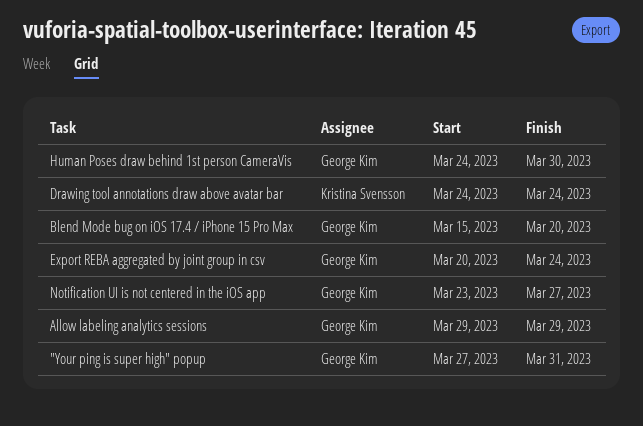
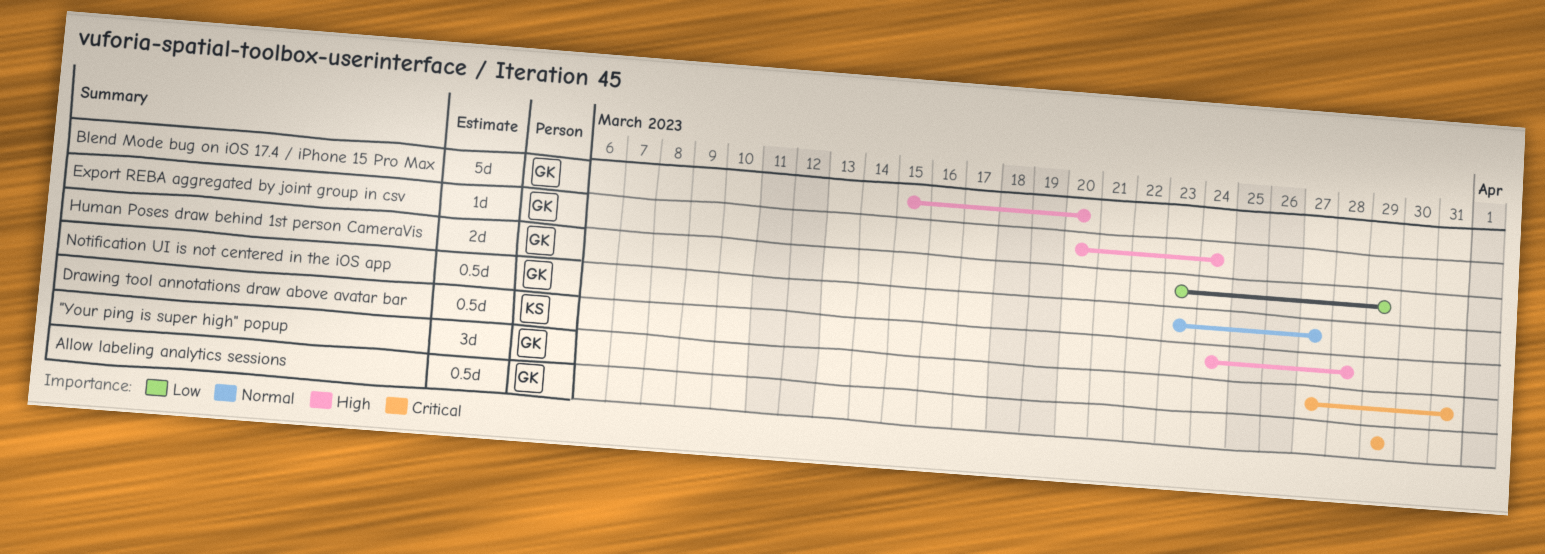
Drawing tool annotations draw above avatar bar, due: Mar 24 -> Mar 28
Human Poses draw behind 1st person CameraVis, start: Mar 24 -> Mar 23
Human Poses draw behind 1st person CameraVis, due: Mar 30 -> Mar 29

